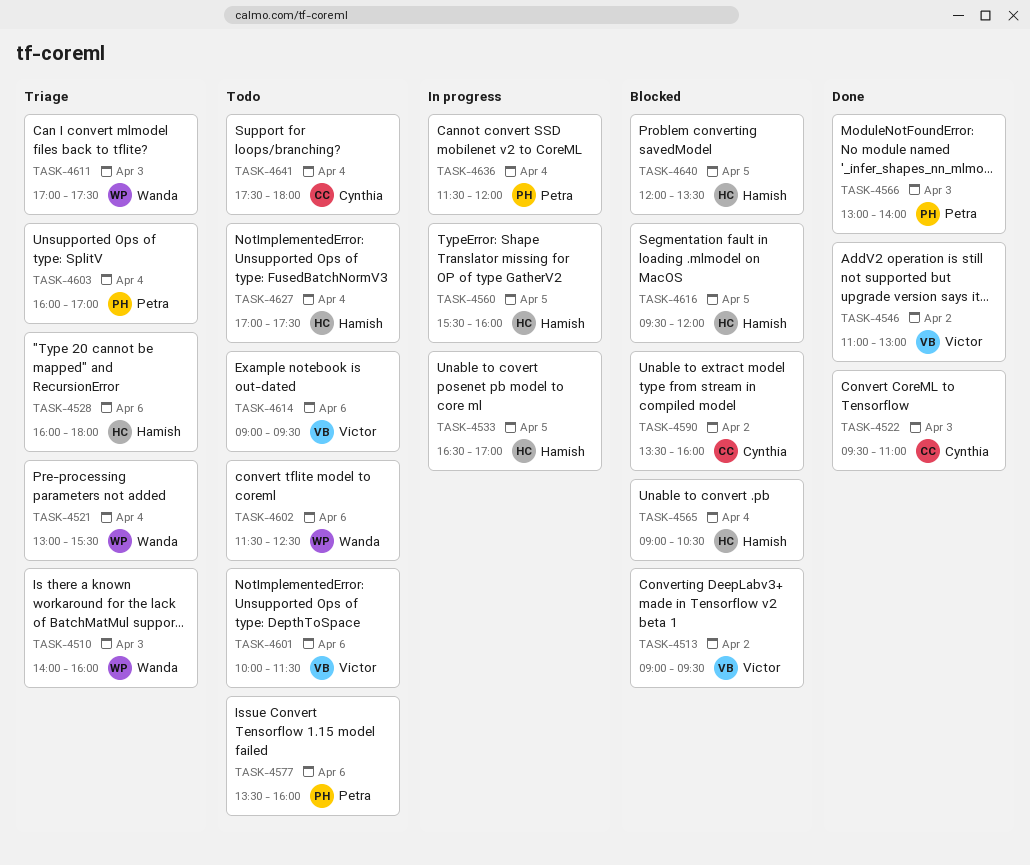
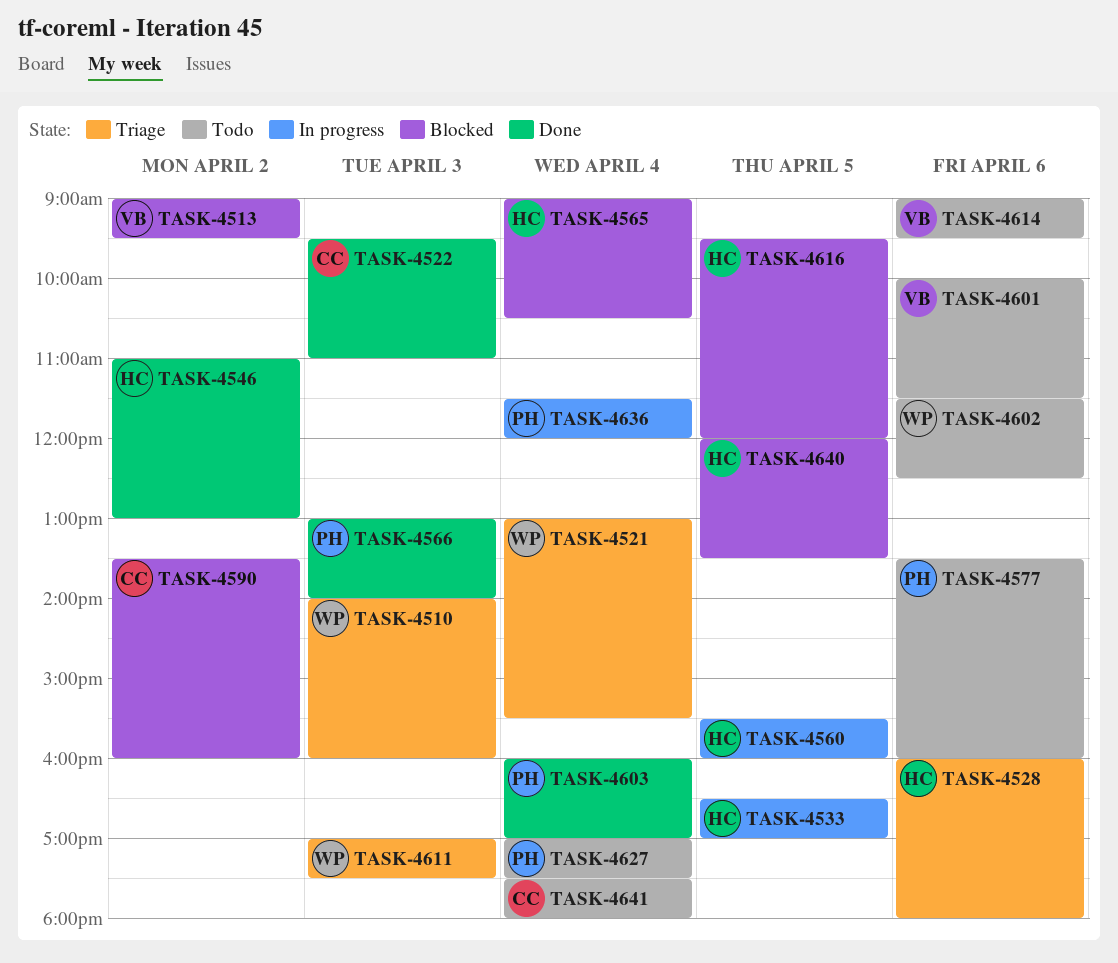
TASK-4546, owner: Victor -> Hamish
TASK-4603, status: Triage -> Done
TASK-4627, owner: Hamish -> Petra

